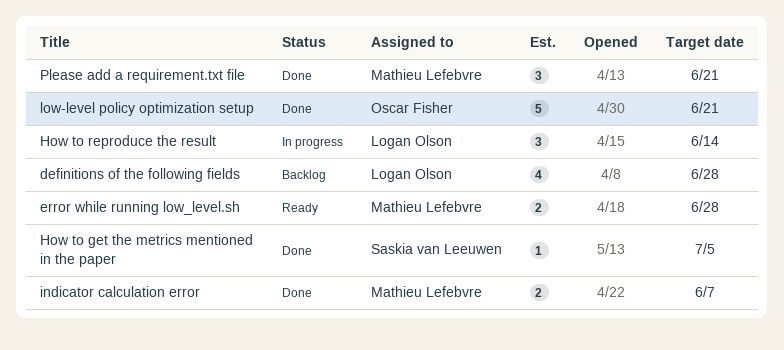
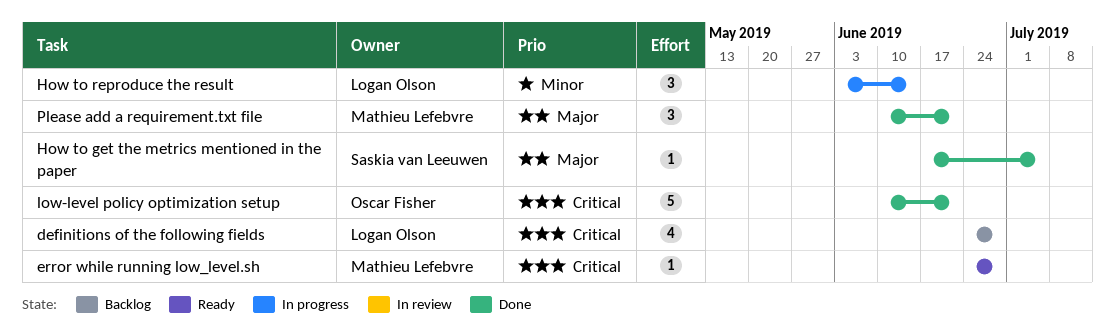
error while running low_level.sh, estimate: 2 -> 1
indicator calculation error: present -> none

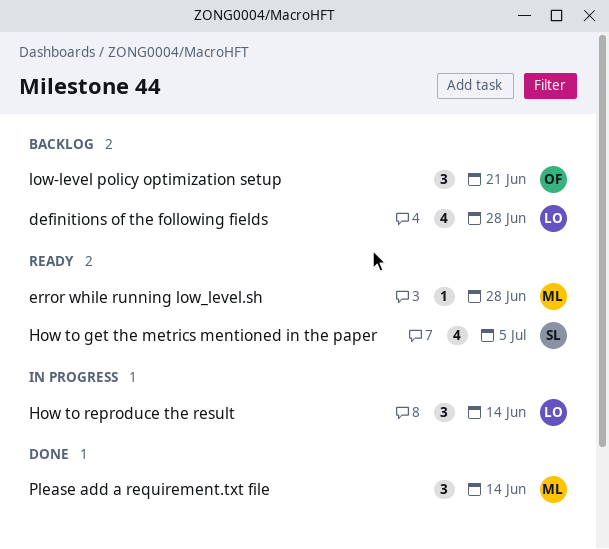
How to get the metrics mentioned in the paper, status: Done -> Ready
How to get the metrics mentioned in the paper, estimate: 1 -> 4
low-level policy optimization setup, status: Done -> Backlog
low-level policy optimization setup, estimate: 5 -> 3
Please add a requirement.txt file, due: Jun 21 -> Jun 14

